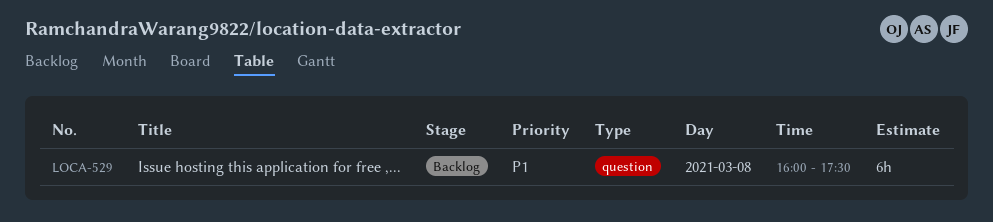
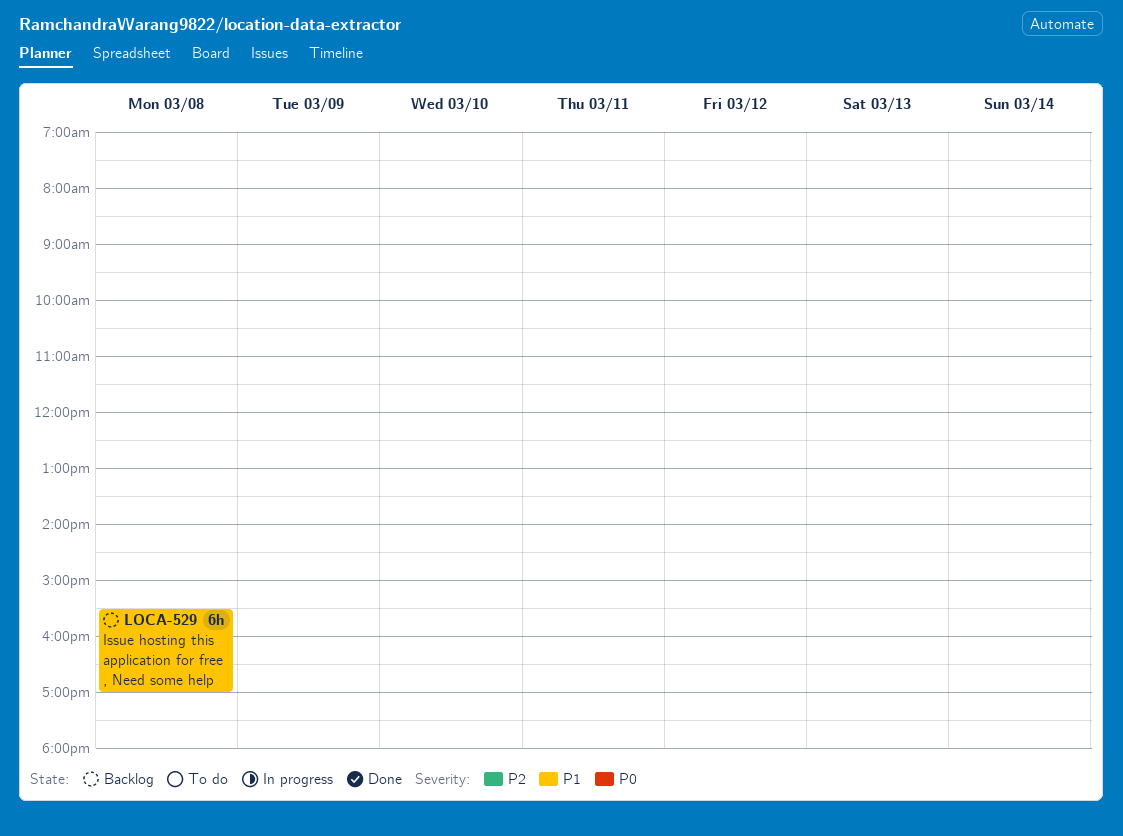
LOCA-529, begins: 16:00 -> 15:30
LOCA-529, ends: 17:30 -> 17:00

